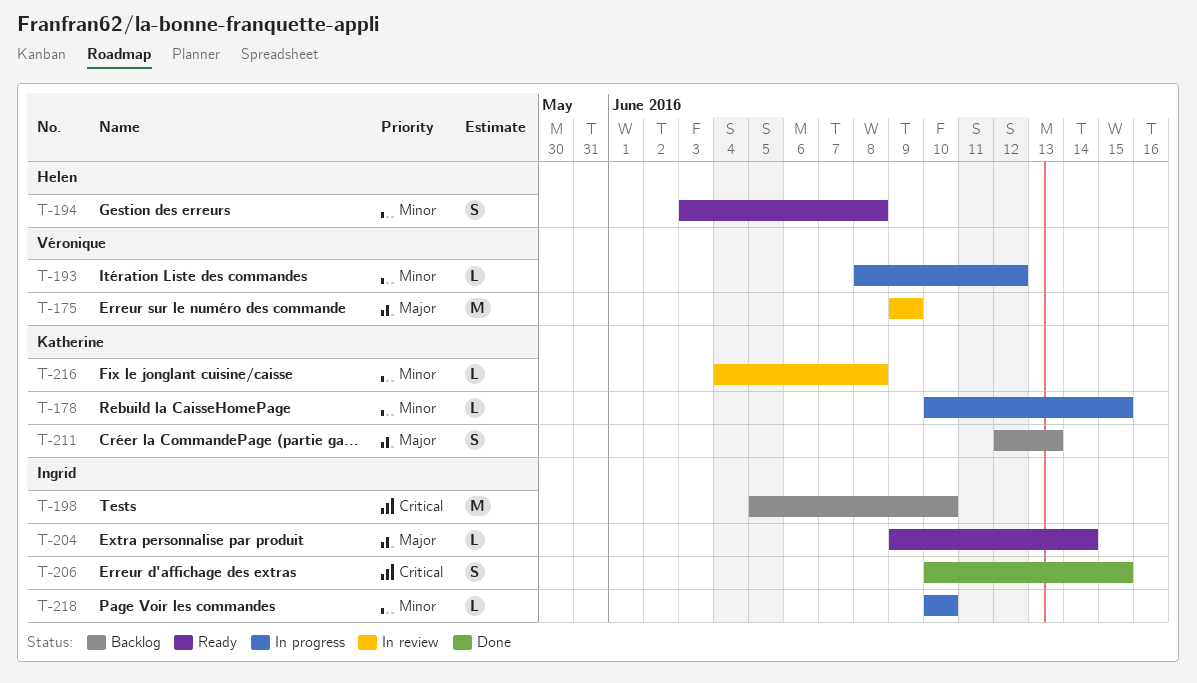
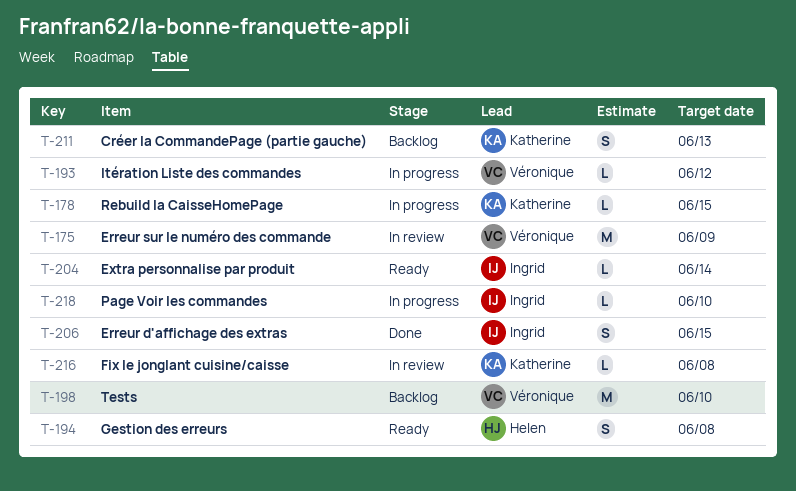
T-198, owner: Ingrid -> Véronique

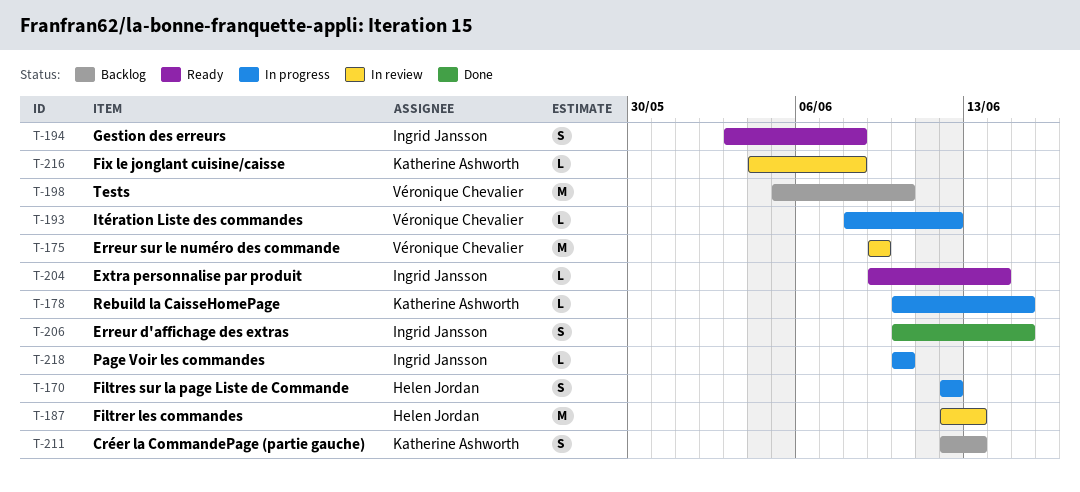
T-170: none -> present
T-187: none -> present
T-194, owner: Helen Jordan -> Ingrid Jansson

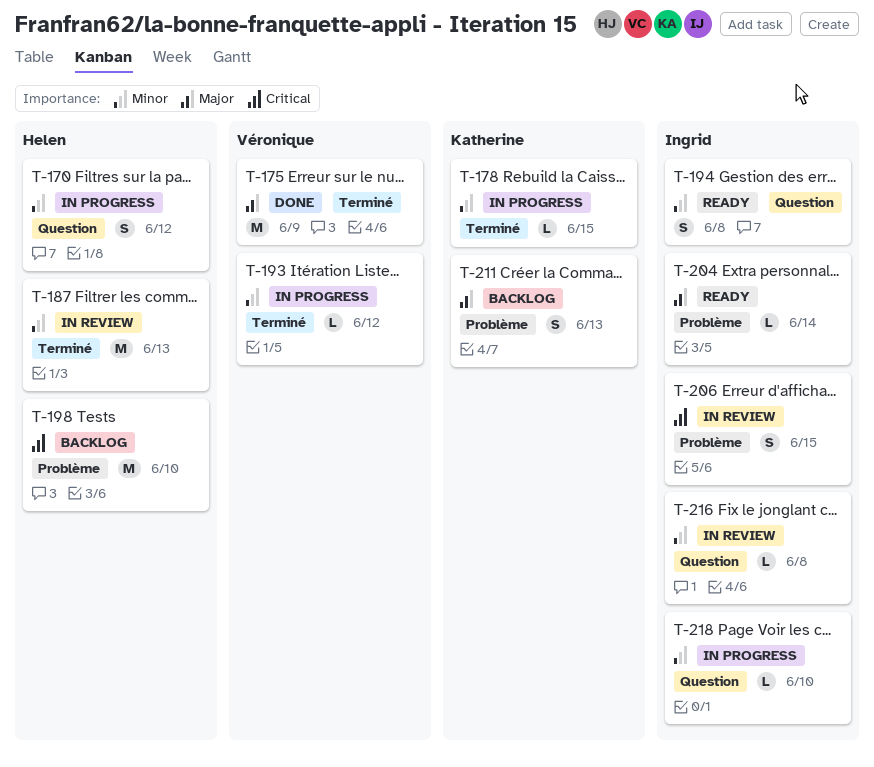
T-175, status: In review -> Done
T-198, owner: Véronique Chevalier -> Helen Jordan
T-206, status: Done -> In review
T-216, owner: Katherine Ashworth -> Ingrid Jansson

